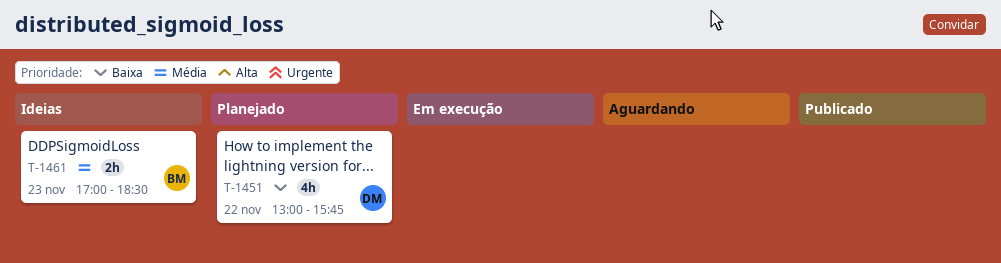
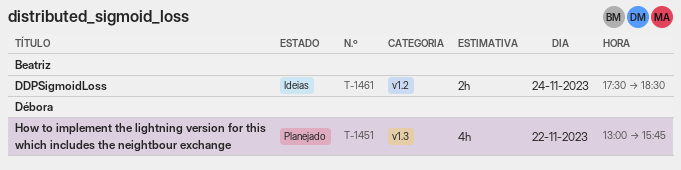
T-1461, day: Nov 23 -> Nov 24
T-1461, begins: 17:00 -> 17:30

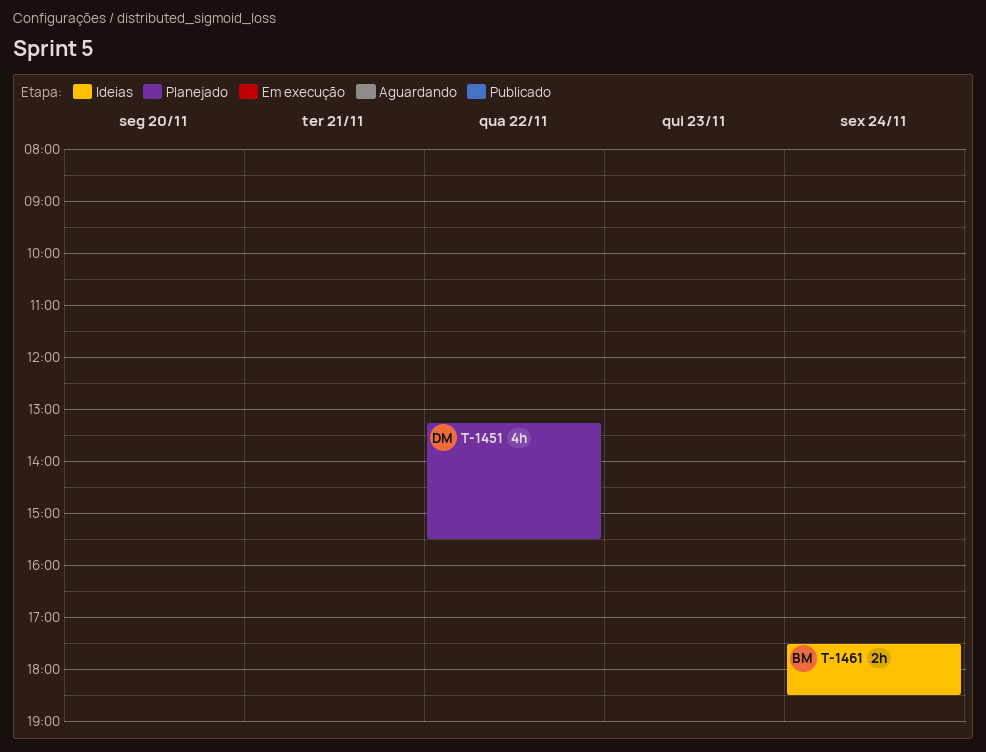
T-1451, begins: 13:00 -> 13:15
T-1451, ends: 15:45 -> 15:30

